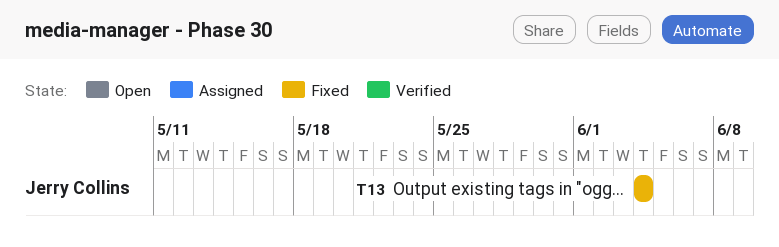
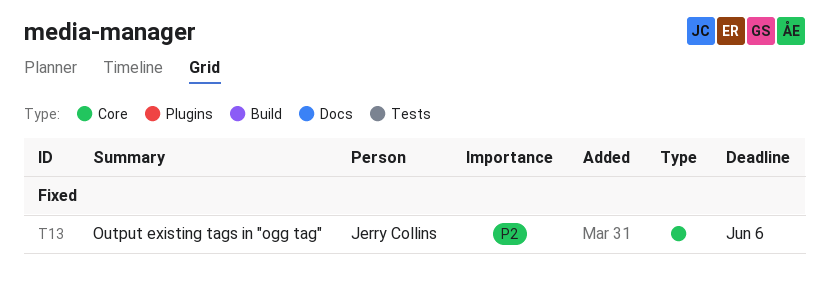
T13, due: Jun 4 -> Jun 6

